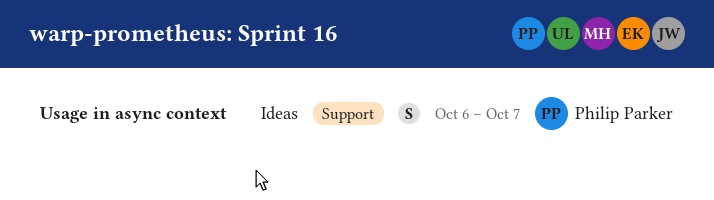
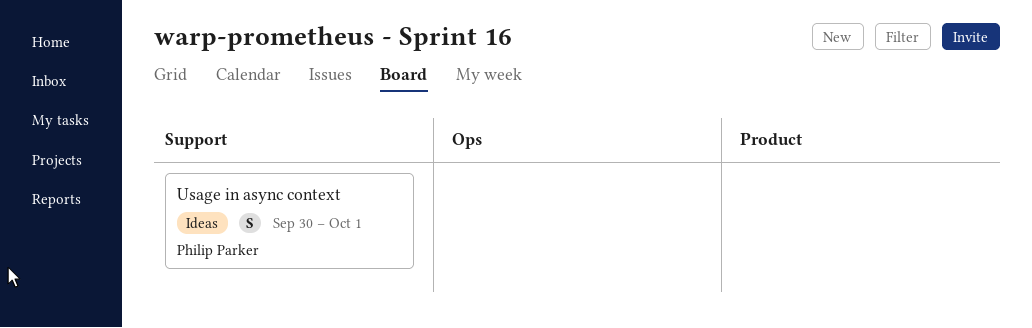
Usage in async context, start: Oct 6 -> Sep 30
Usage in async context, due: Oct 7 -> Oct 1

